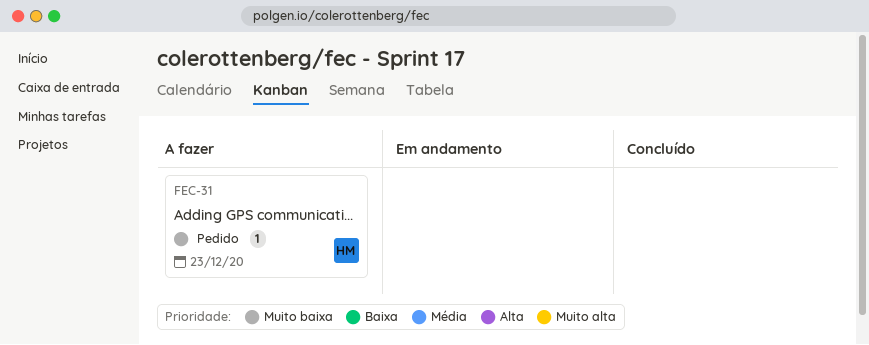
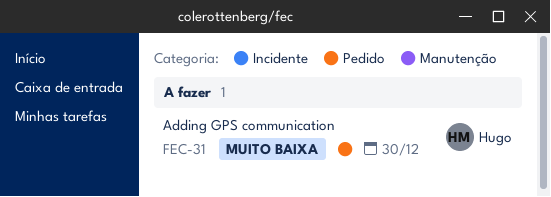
FEC-31, due: Dec 23 -> Dec 30

